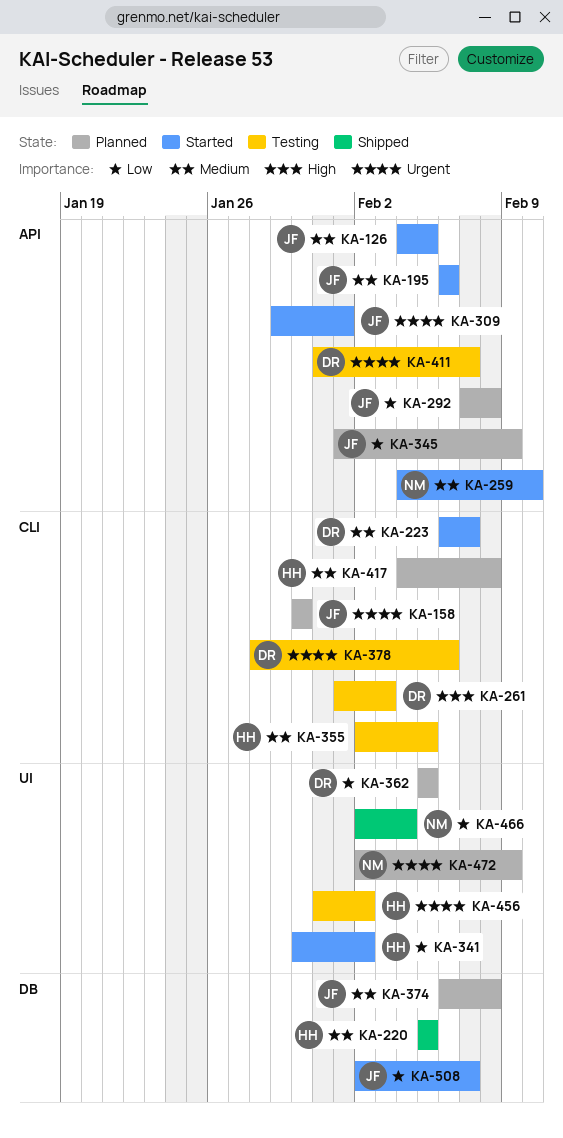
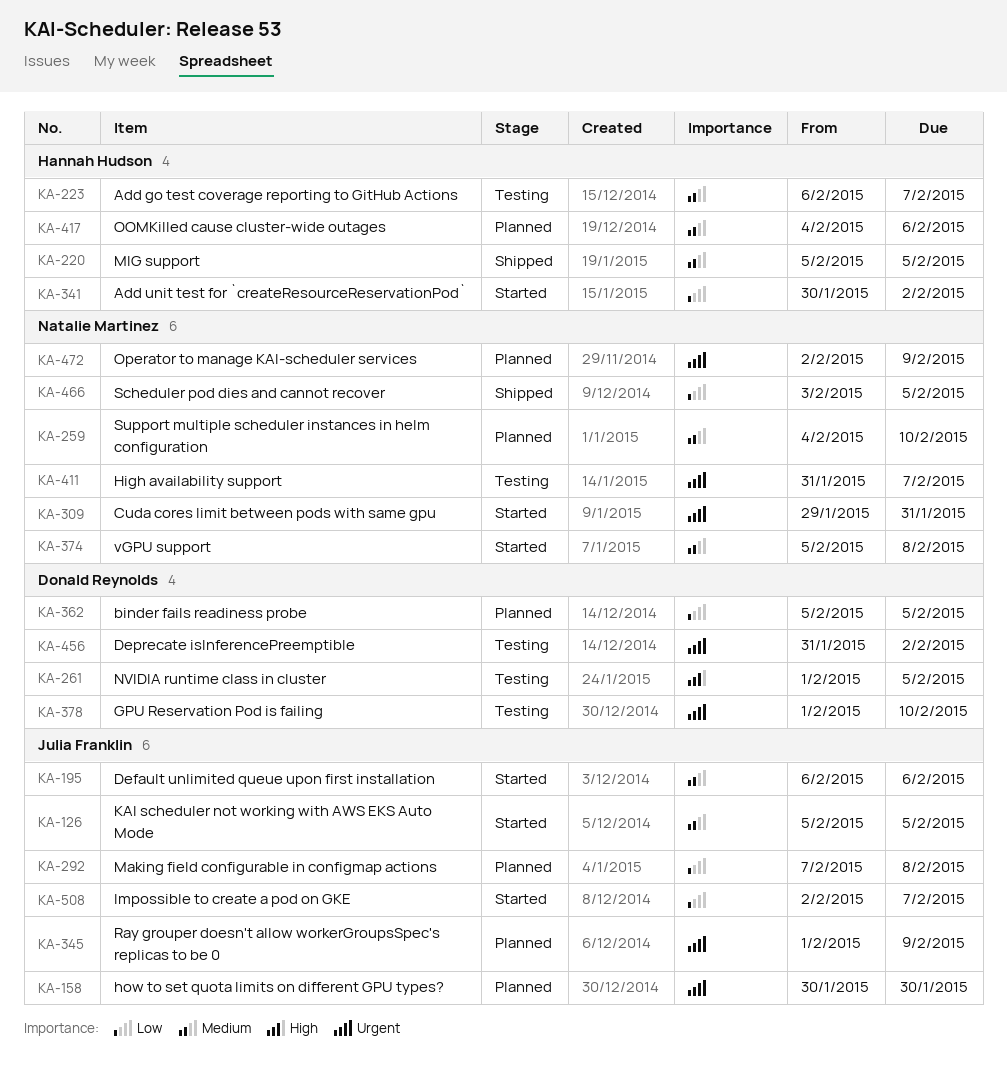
KA-126, start: Feb 4 -> Feb 5
KA-223, status: Started -> Testing
KA-223, owner: Donald Reynolds -> Hannah Hudson
KA-259, status: Started -> Planned
KA-261, due: Feb 3 -> Feb 5
KA-309, owner: Julia Franklin -> Natalie Martinez
KA-309, due: Feb 1 -> Jan 31
KA-345, priority: Low -> Urgent
KA-355: present -> none
KA-374, status: Planned -> Started
KA-374, owner: Julia Franklin -> Natalie Martinez
KA-374, start: Feb 6 -> Feb 5
KA-378, start: Jan 28 -> Feb 1
KA-378, due: Feb 6 -> Feb 10
KA-411, owner: Donald Reynolds -> Natalie Martinez
KA-417, due: Feb 8 -> Feb 6
KA-456, owner: Hannah Hudson -> Donald Reynolds
KA-466, start: Feb 2 -> Feb 3
KA-466, due: Feb 4 -> Feb 5

